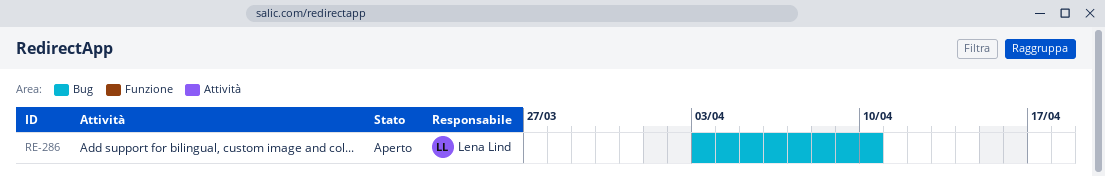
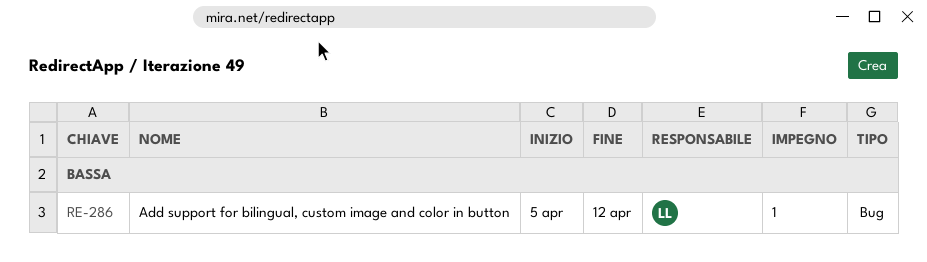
RE-286, start: Apr 3 -> Apr 5
RE-286, due: Apr 10 -> Apr 12

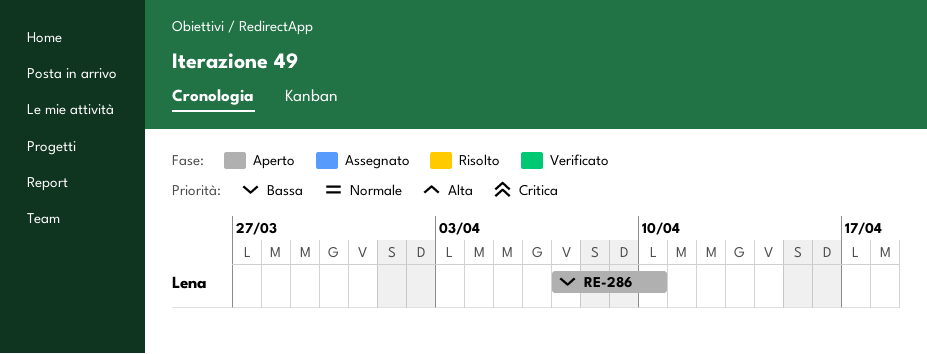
RE-286, start: Apr 5 -> Apr 7
RE-286, due: Apr 12 -> Apr 10

